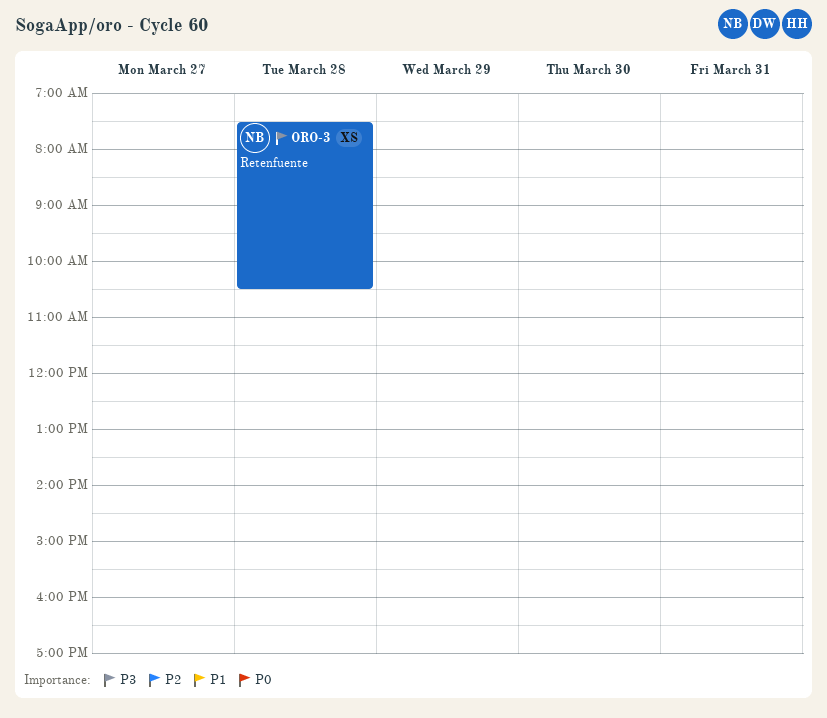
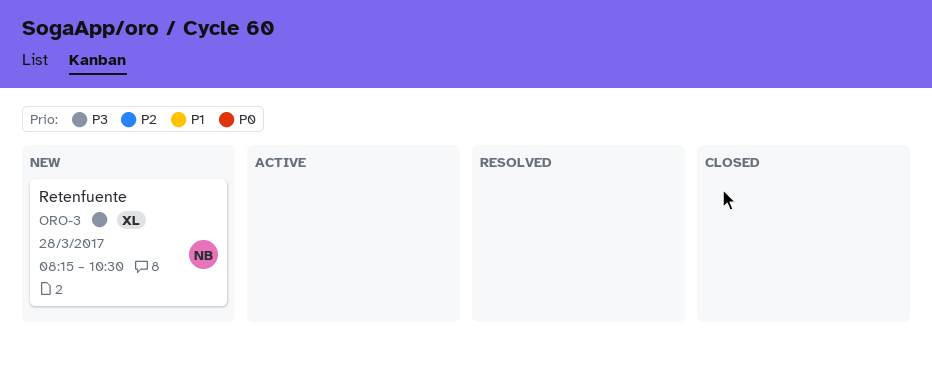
ORO-3, estimate: XS -> XL
ORO-3, begins: 07:30 -> 08:15

